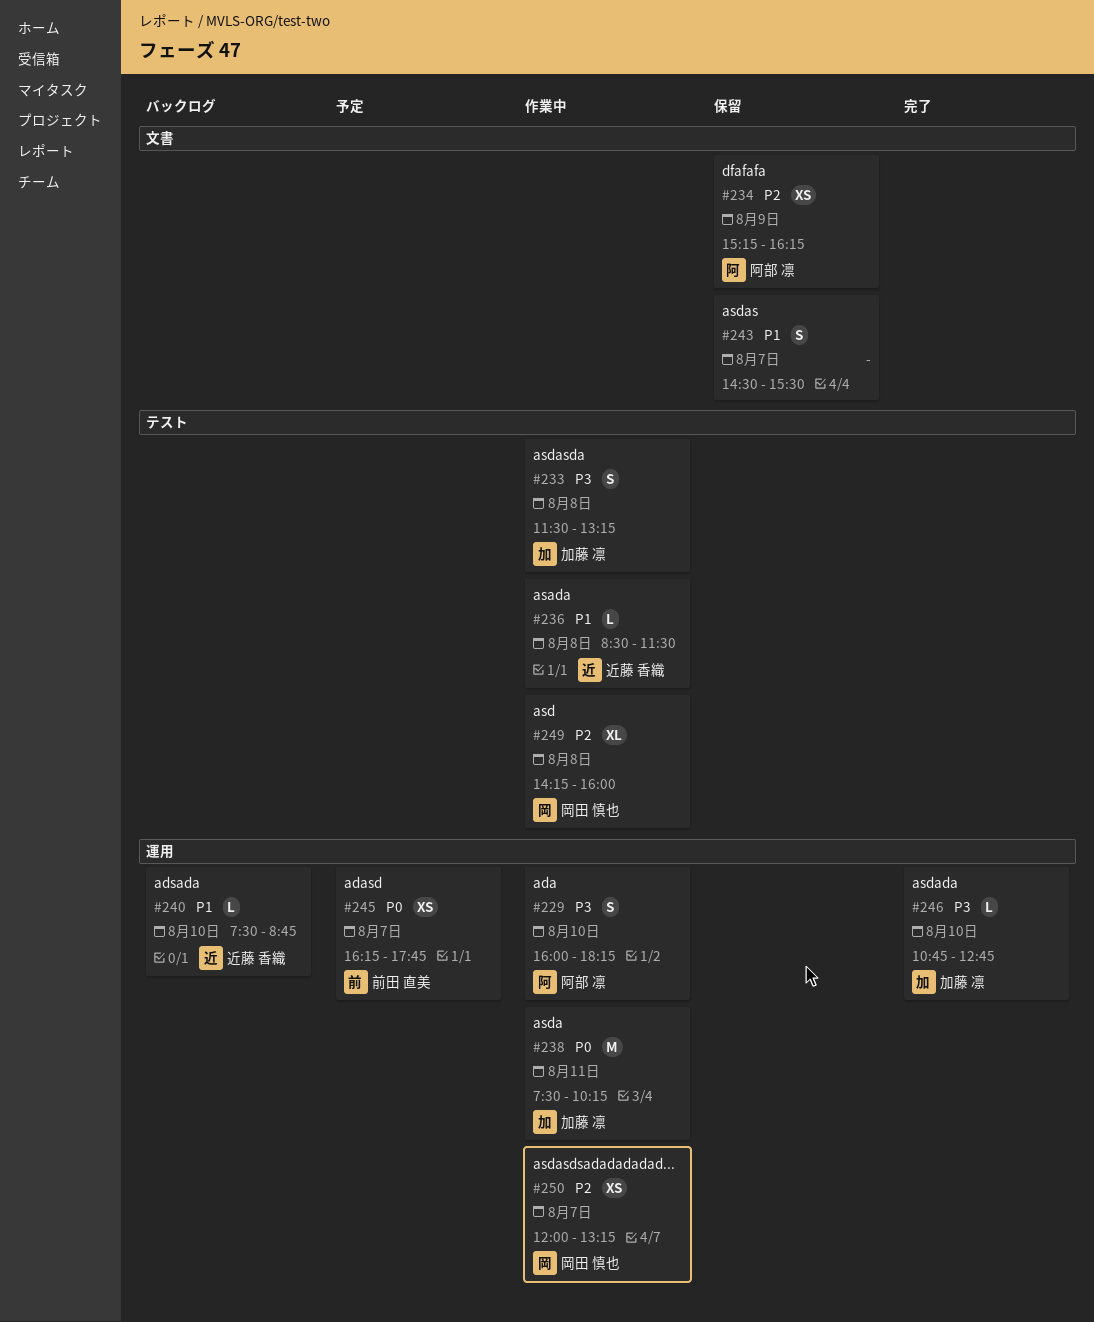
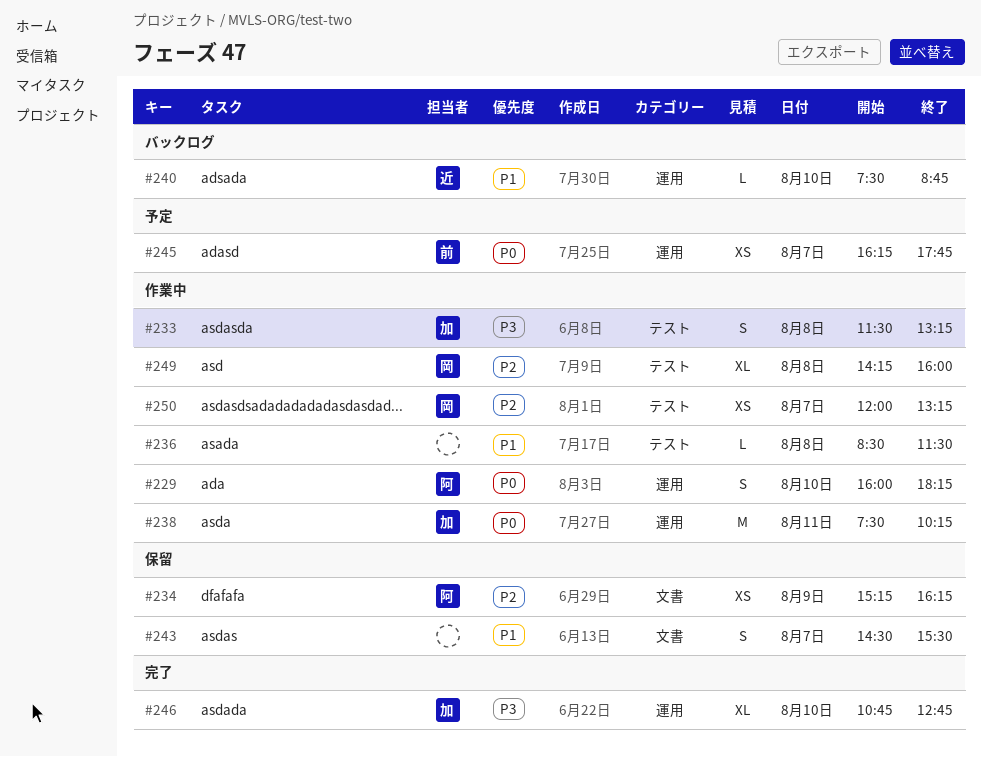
#229, priority: P3 -> P0
#236, owner: 近藤 香織 -> none
#246, estimate: L -> XL
#250, label: 運用 -> テスト

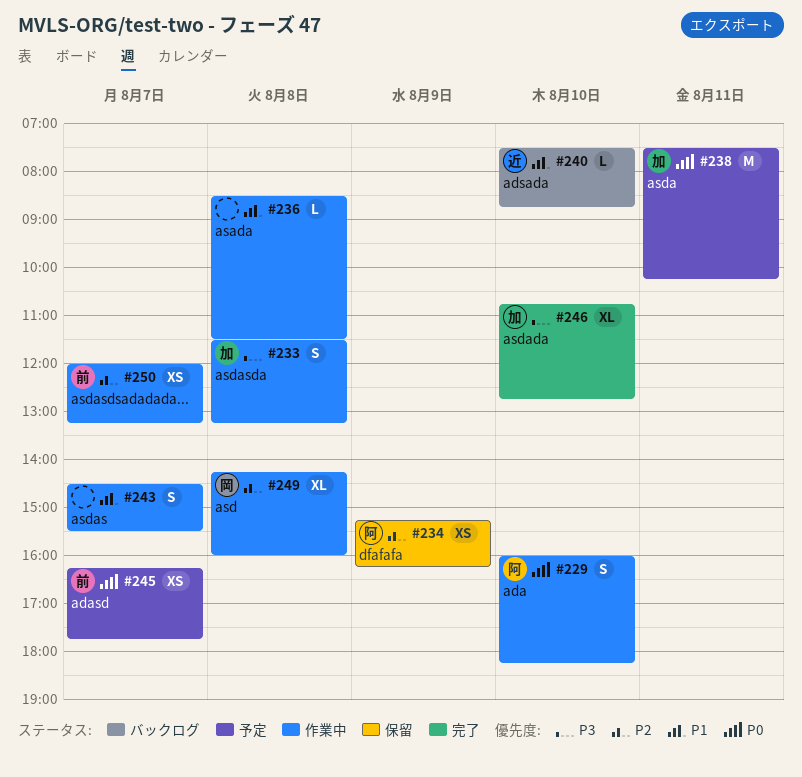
#238, status: 作業中 -> 予定
#243, status: 保留 -> 作業中
#250, owner: 岡 -> 前

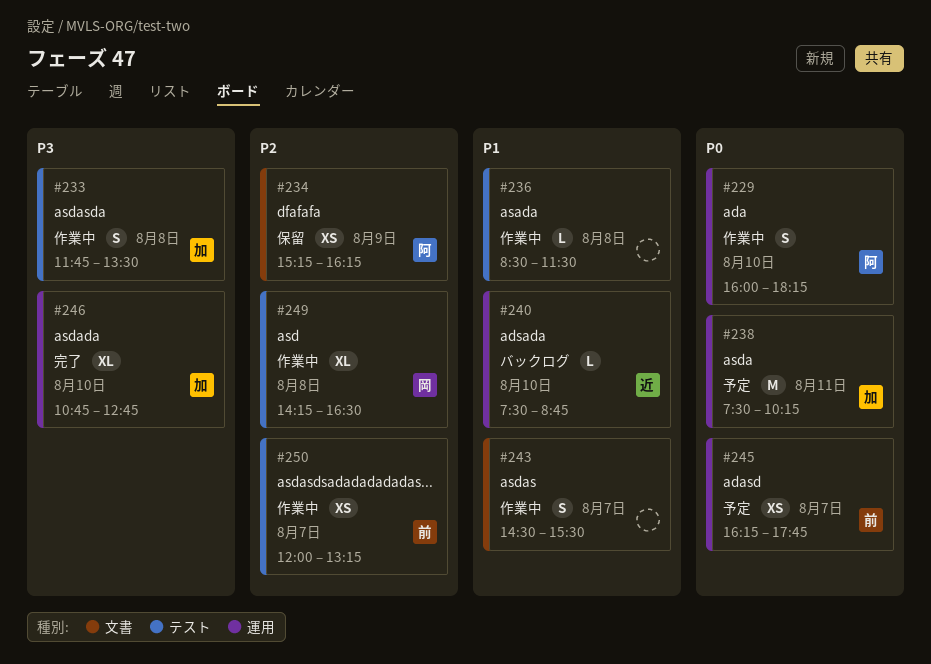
#233, begins: 11:30 -> 11:45
#233, ends: 13:15 -> 13:30
#249, ends: 16:00 -> 16:30

